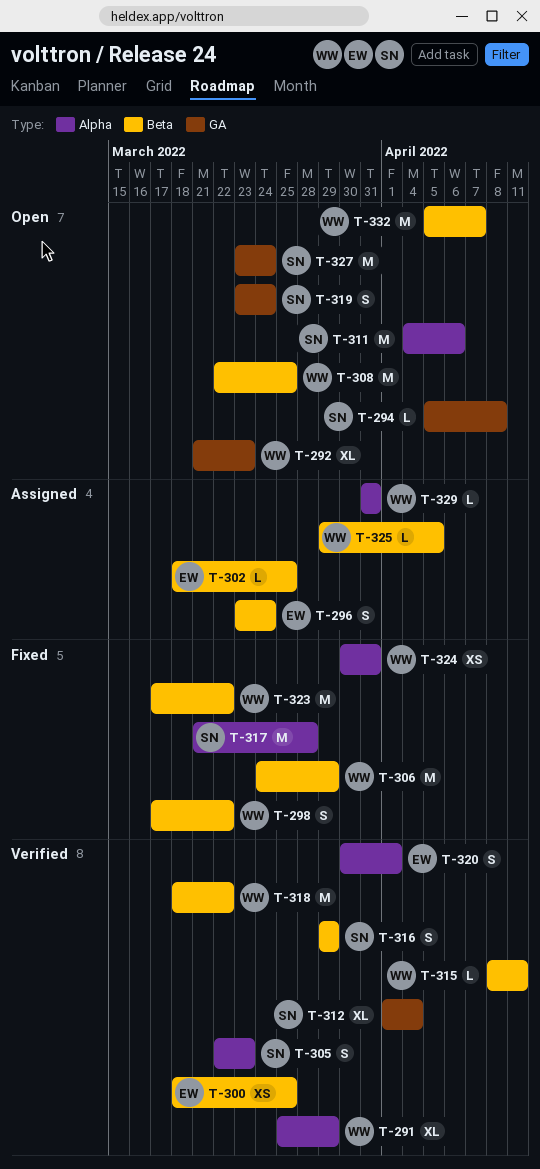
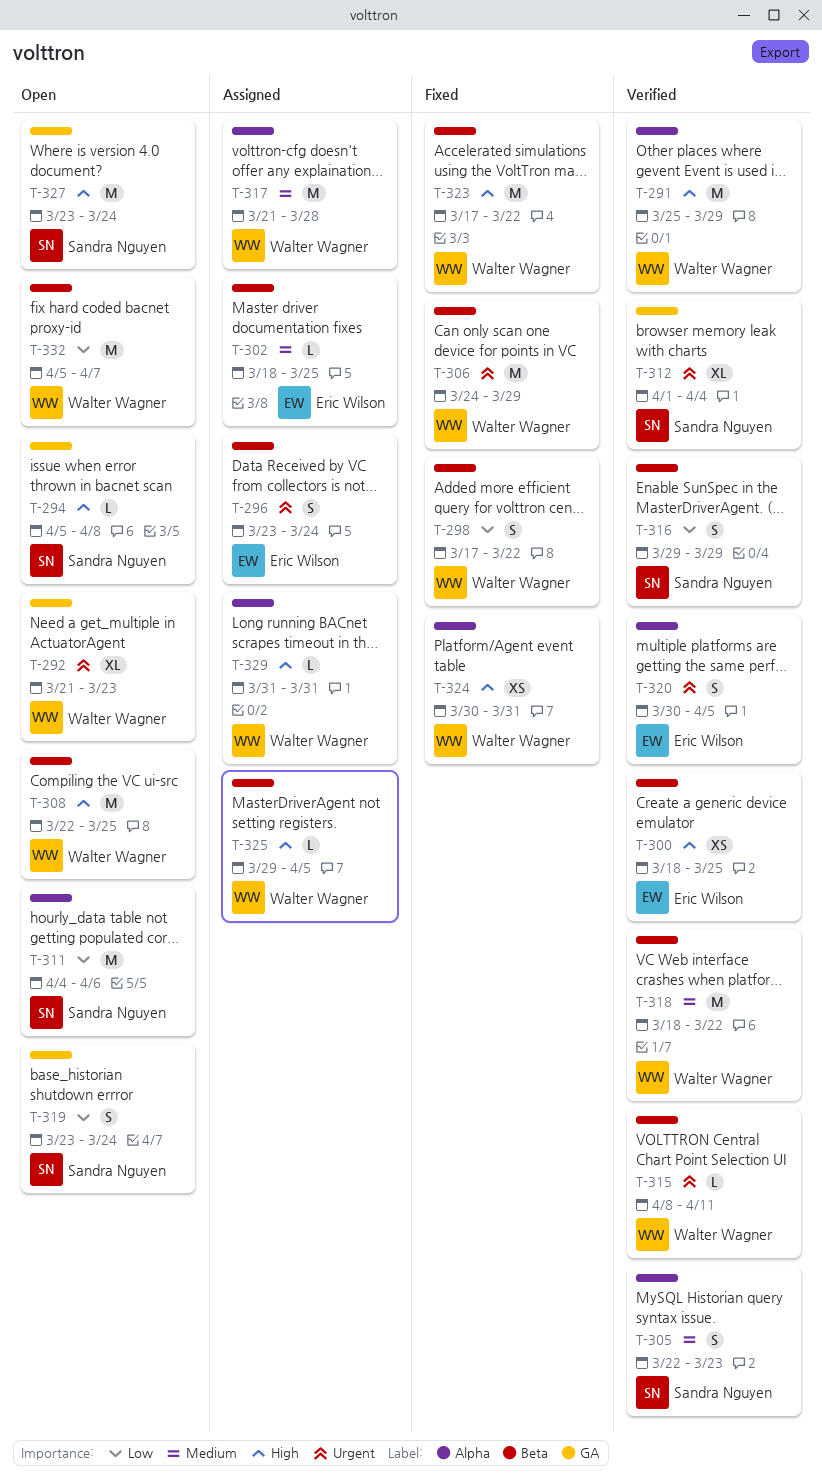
T-291, estimate: XL -> M
T-317, status: Fixed -> Assigned
T-317, owner: Sandra Nguyen -> Walter Wagner
T-320, due: Apr 1 -> Apr 5

